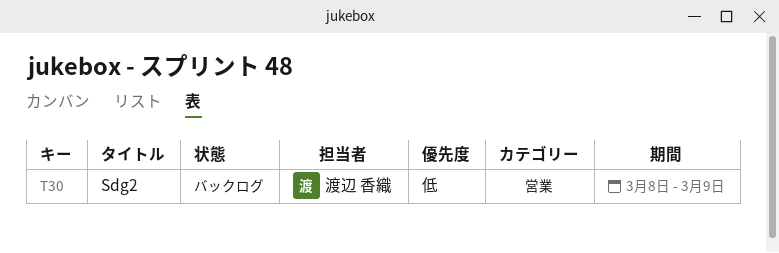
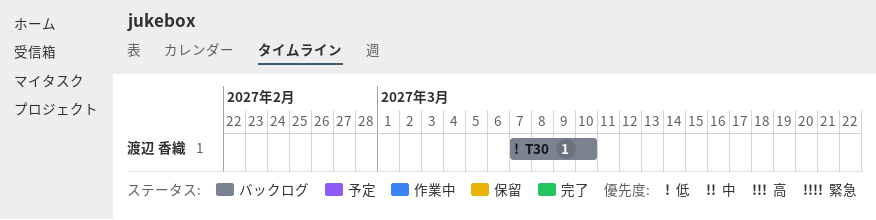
T30, start: Mar 8 -> Mar 7
T30, due: Mar 9 -> Mar 10

